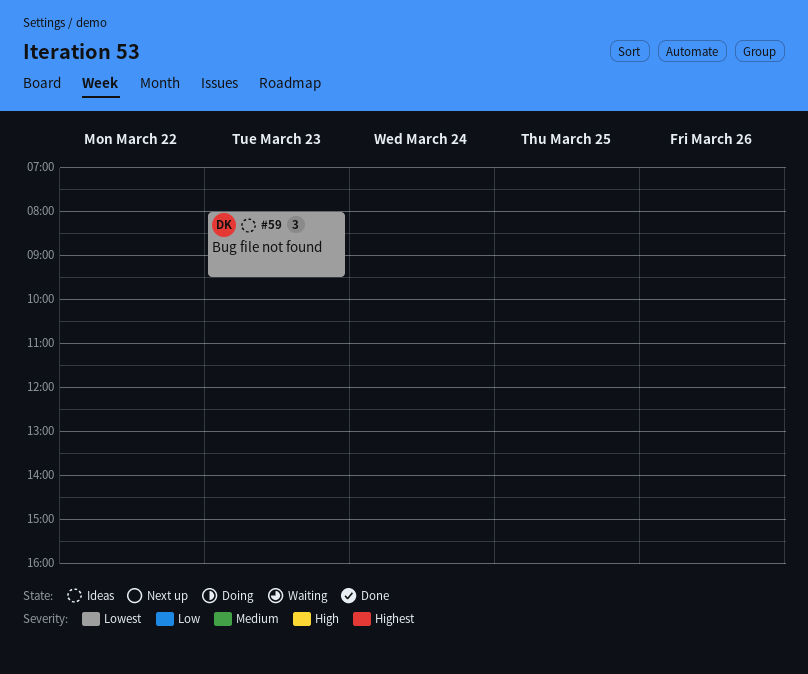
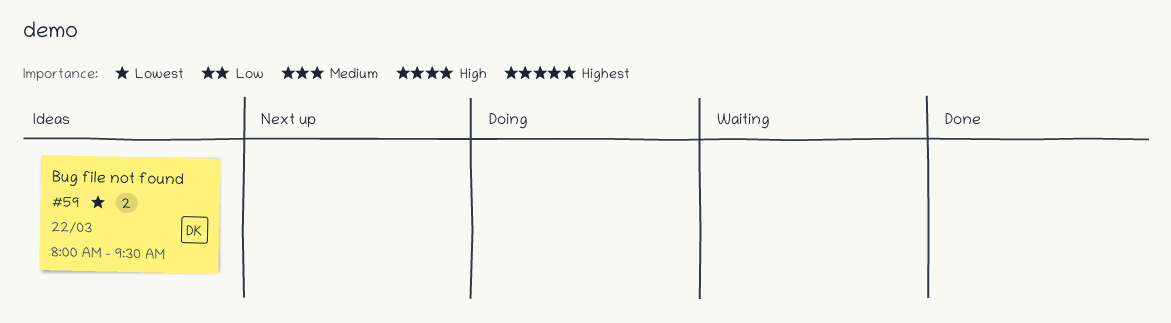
#59, estimate: 3 -> 2
#59, day: Mar 23 -> Mar 22

